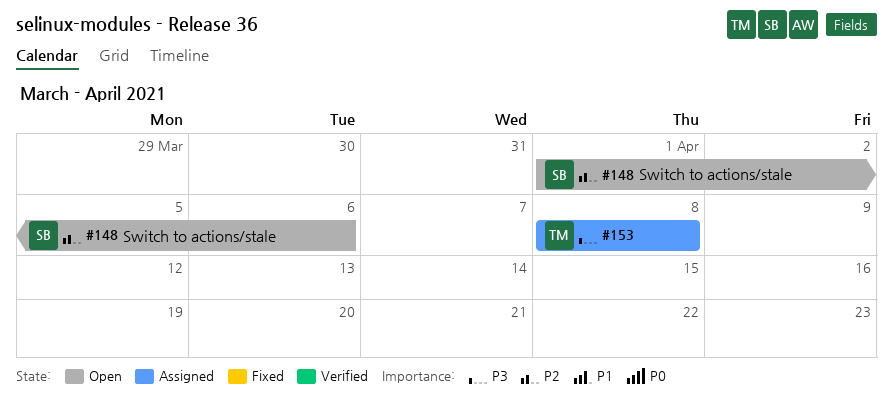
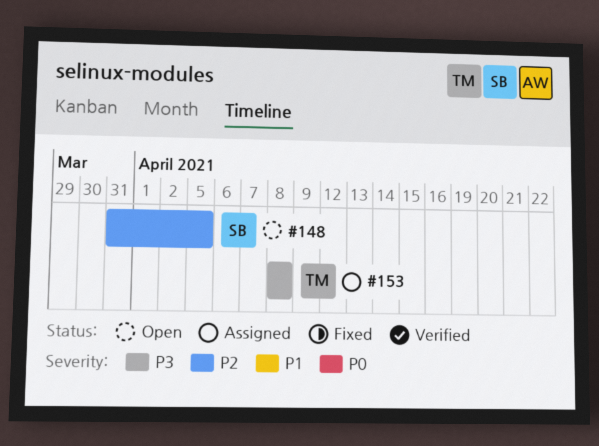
#148, start: Apr 1 -> Mar 31
#148, due: Apr 6 -> Apr 5

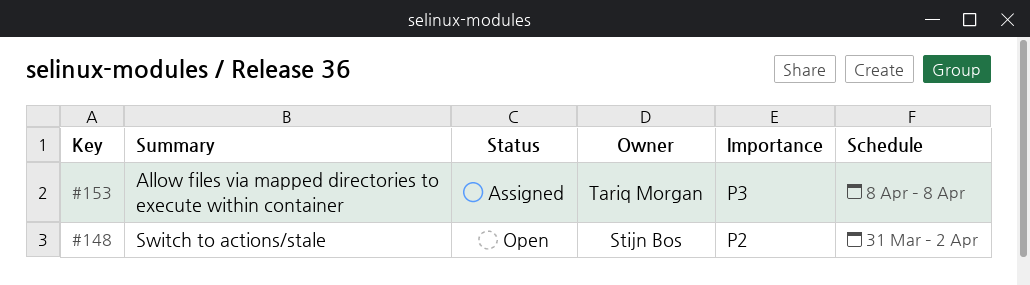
#148, due: Apr 5 -> Apr 2

